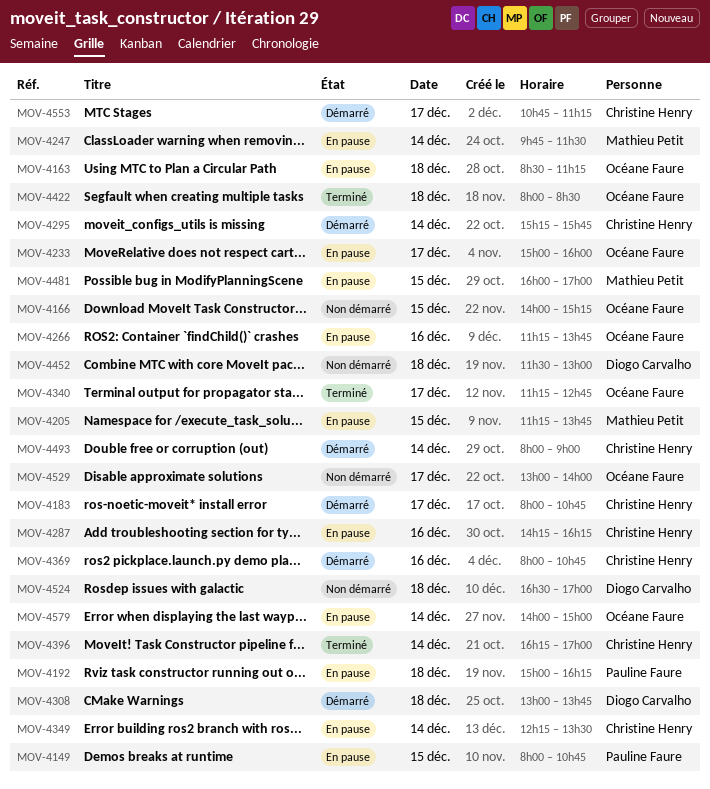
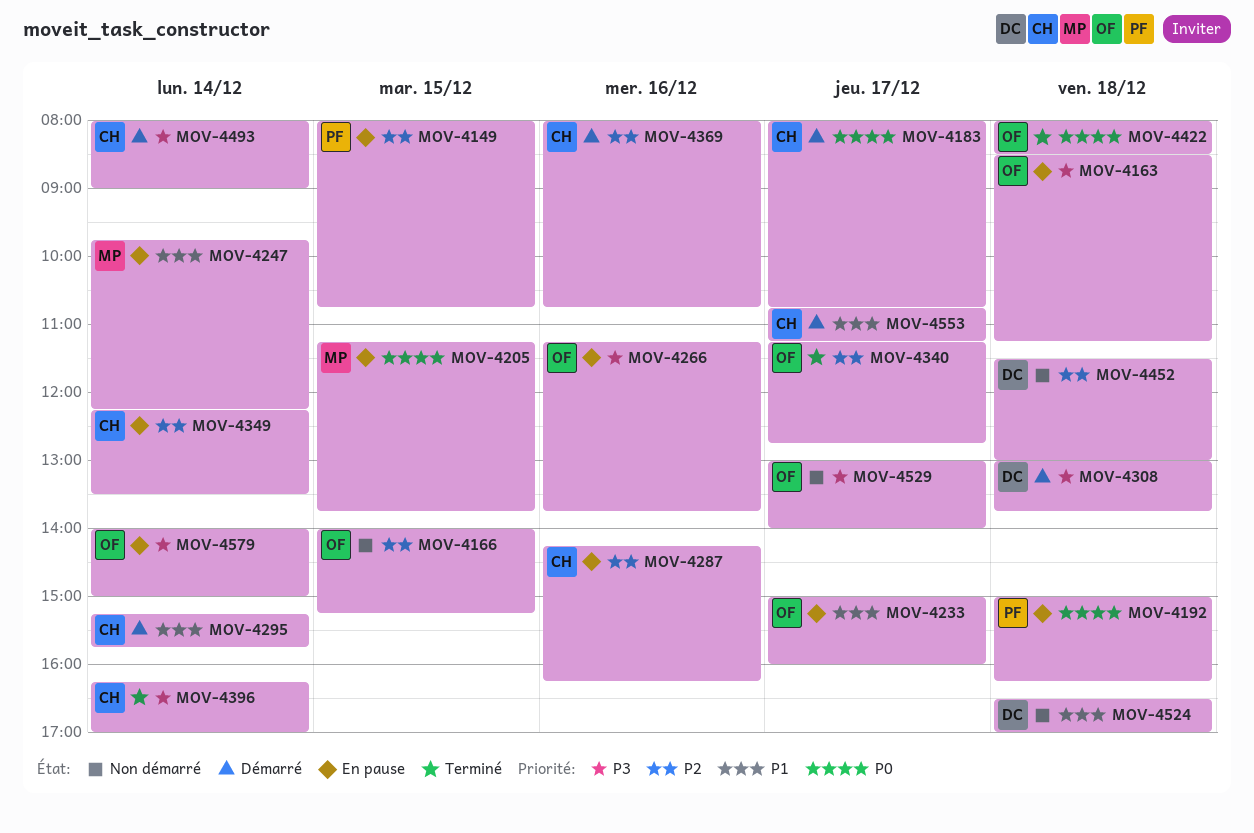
MOV-4247, ends: 11:30 -> 12:15
MOV-4481: present -> none

